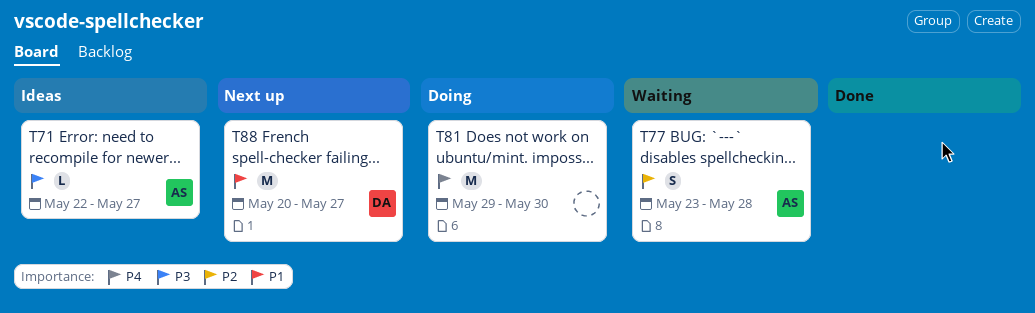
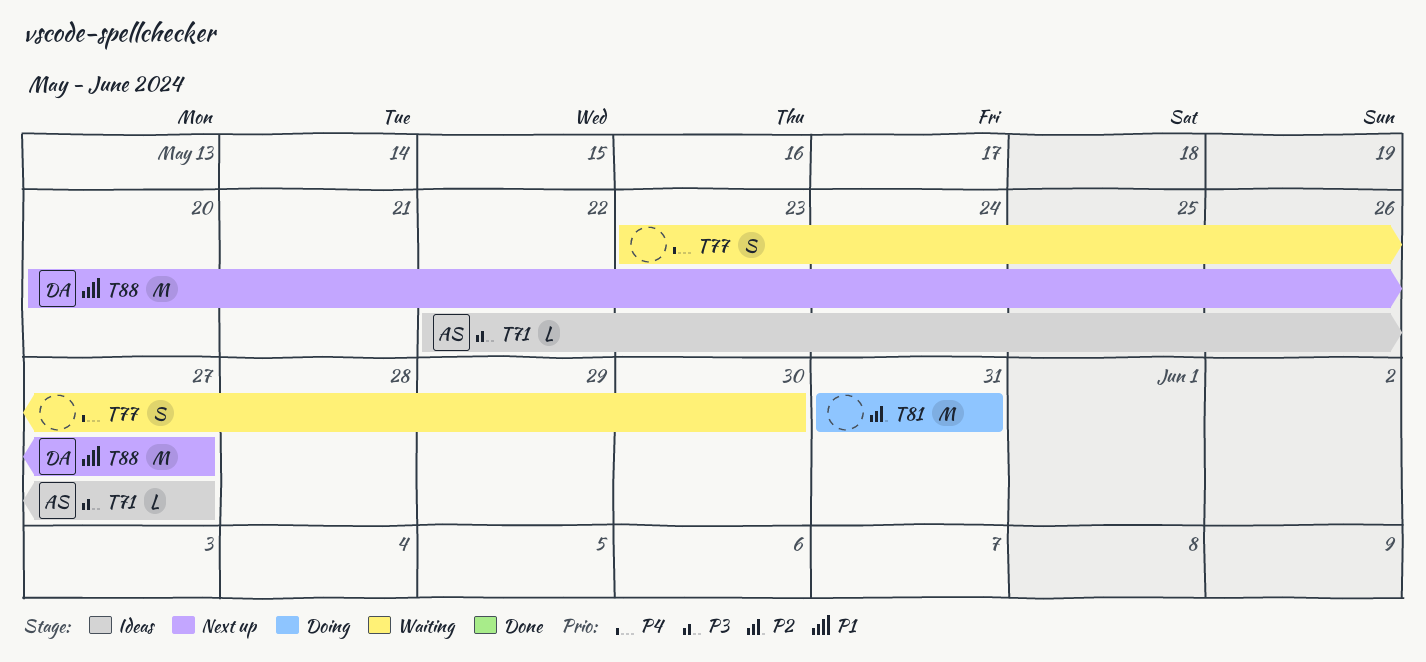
T77, owner: AS -> none
T77, priority: P2 -> P4
T77, due: May 28 -> May 30
T81, priority: P4 -> P2
T81, start: May 29 -> May 31
T81, due: May 30 -> May 31

